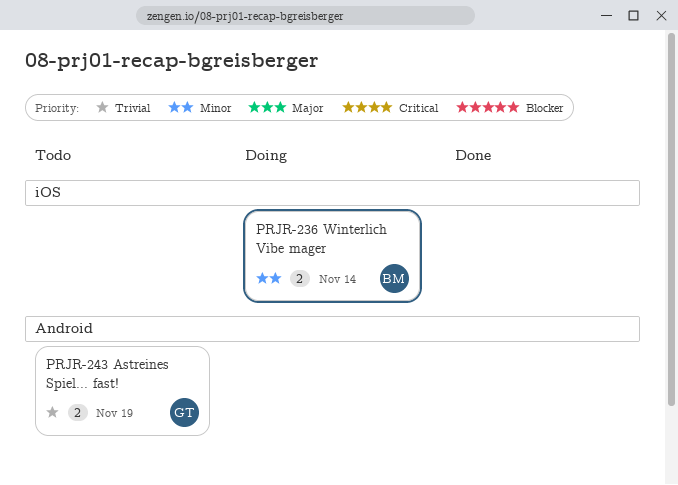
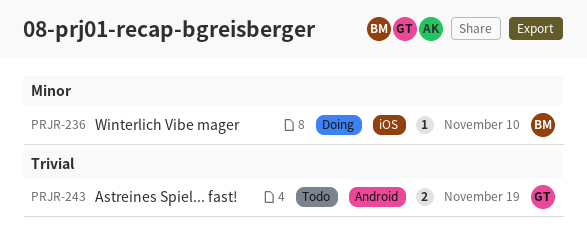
PRJR-236, estimate: 2 -> 1
PRJR-236, due: Nov 14 -> Nov 10

